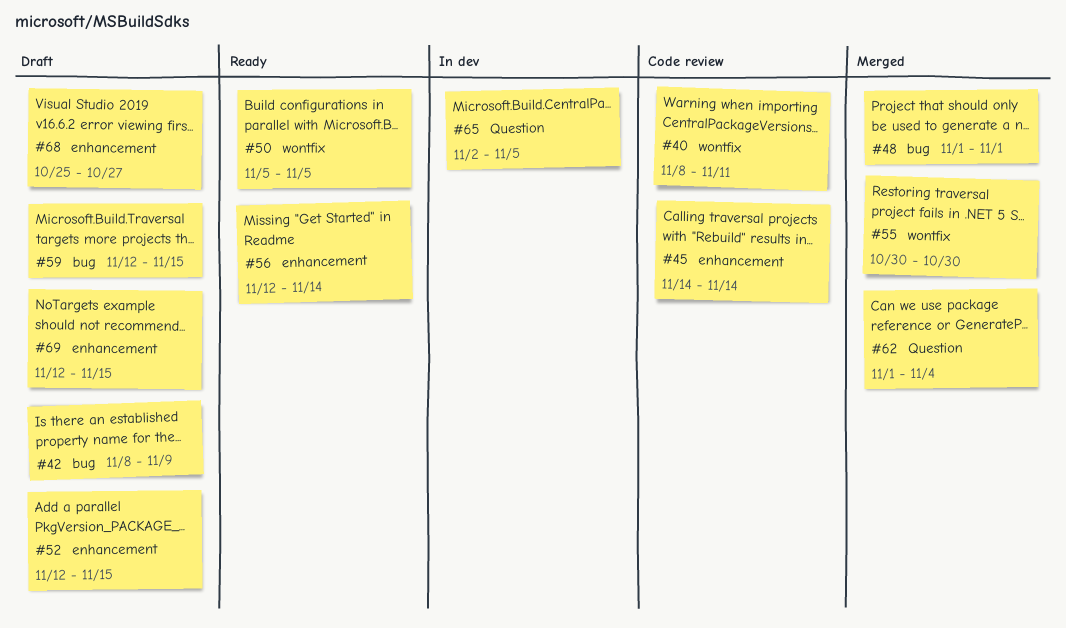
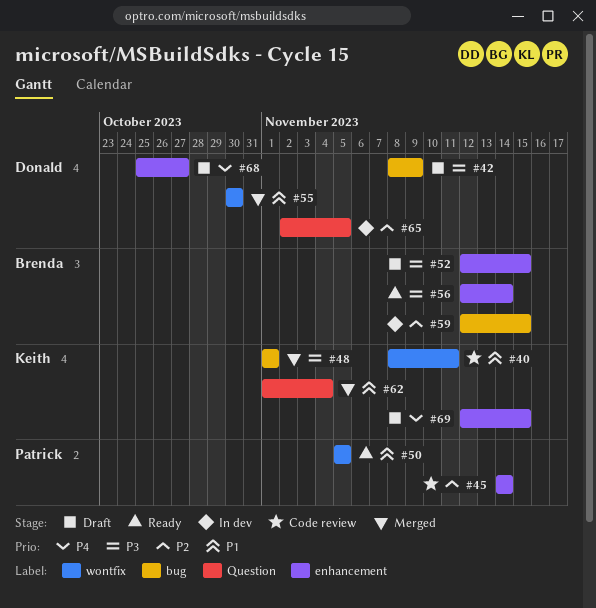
#59, status: Draft -> In dev

